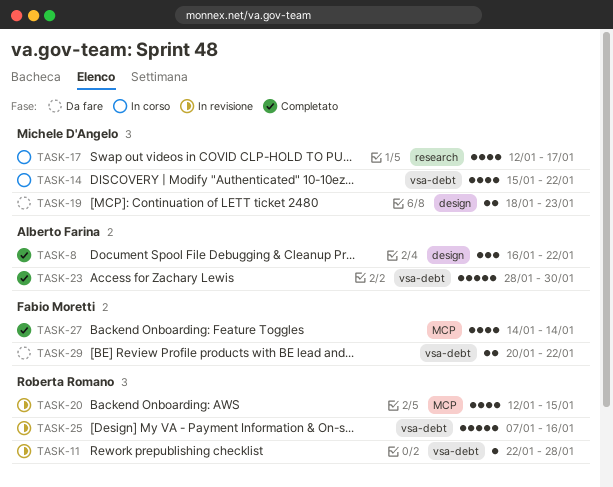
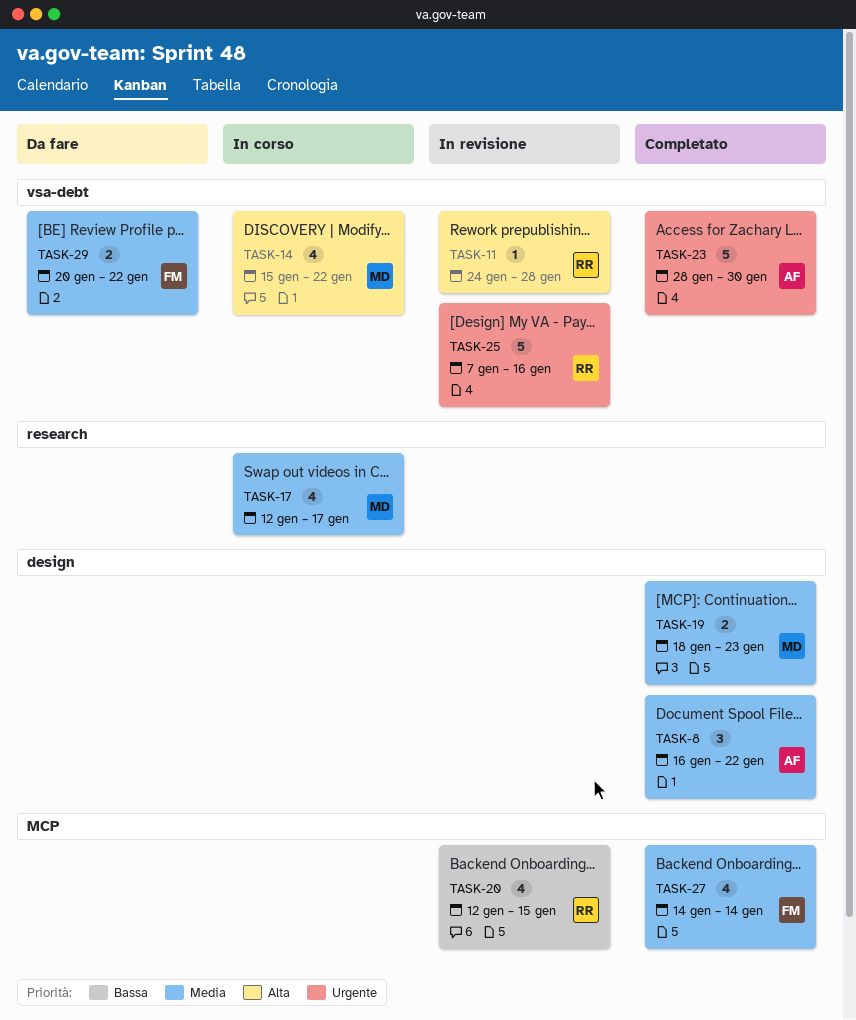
TASK-11, start: Jan 22 -> Jan 24
TASK-19, status: Da fare -> Completato

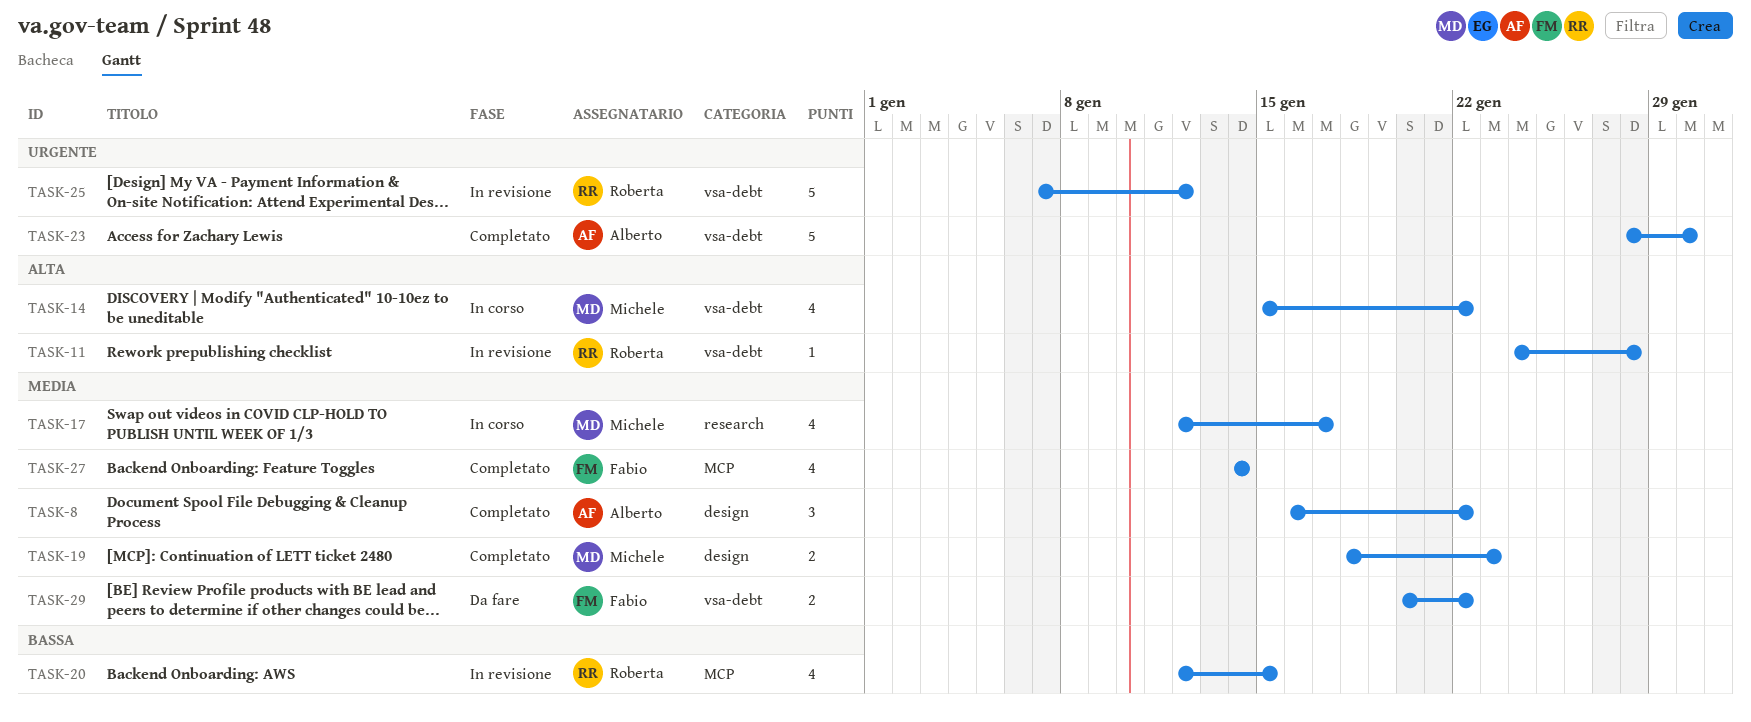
TASK-25, due: Jan 16 -> Jan 12

